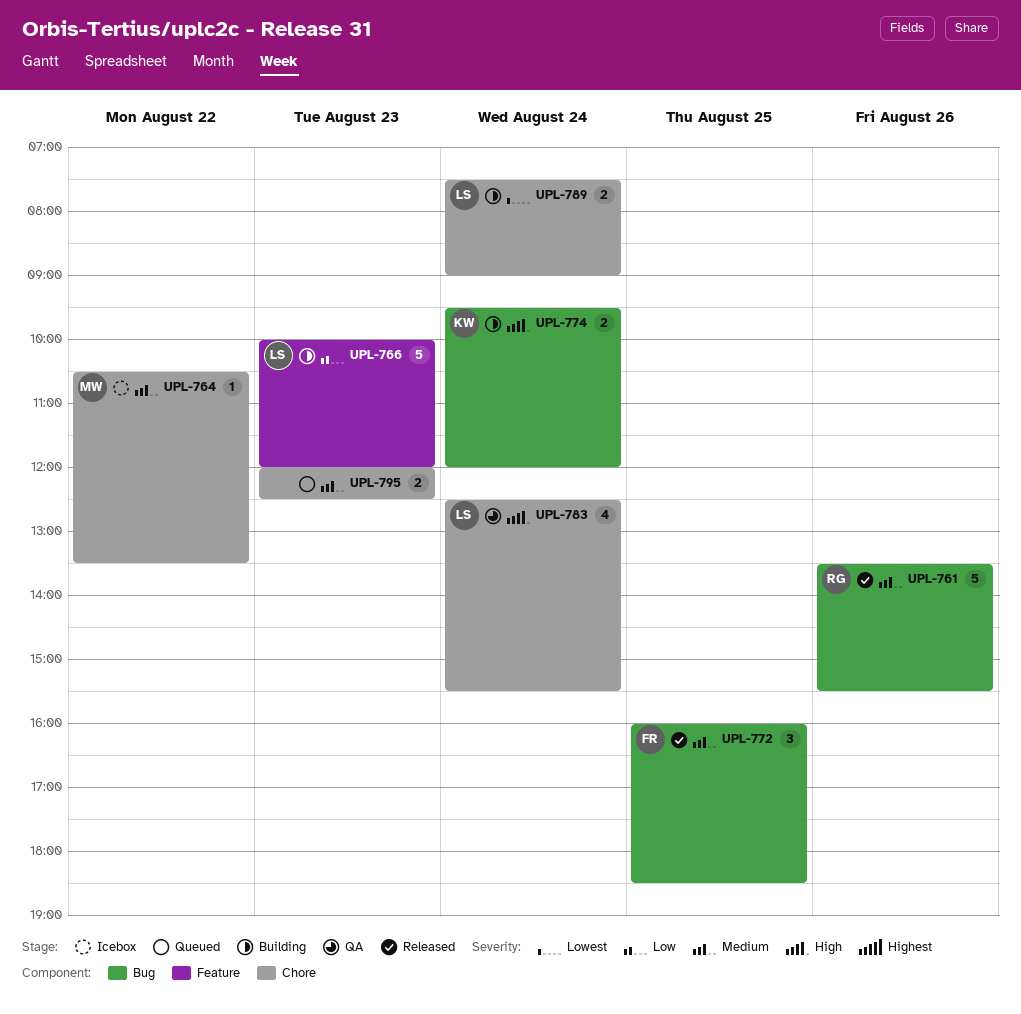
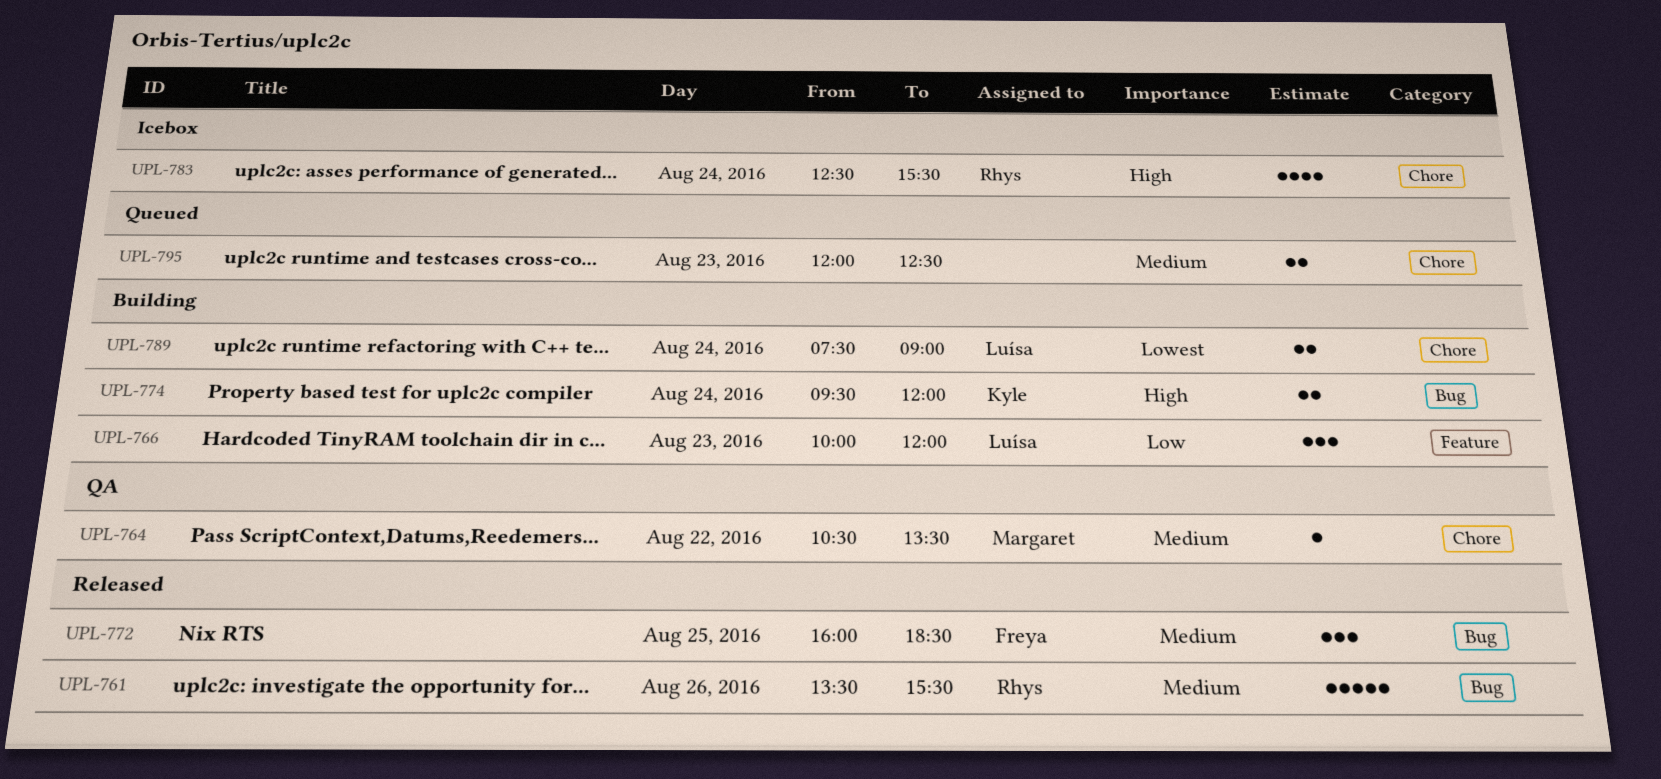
UPL-764, status: Icebox -> QA
UPL-766, estimate: 5 -> 3
UPL-783, status: QA -> Icebox
UPL-783, owner: Luísa -> Rhys

